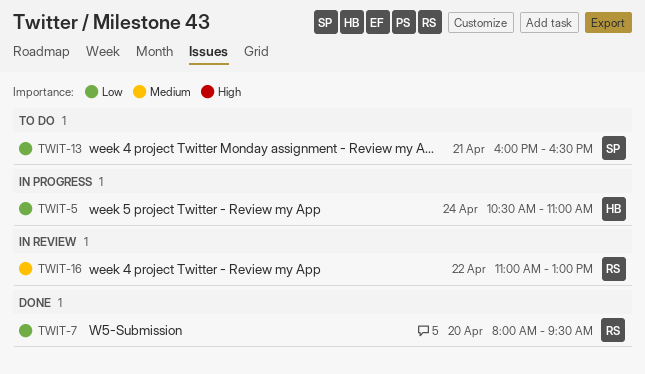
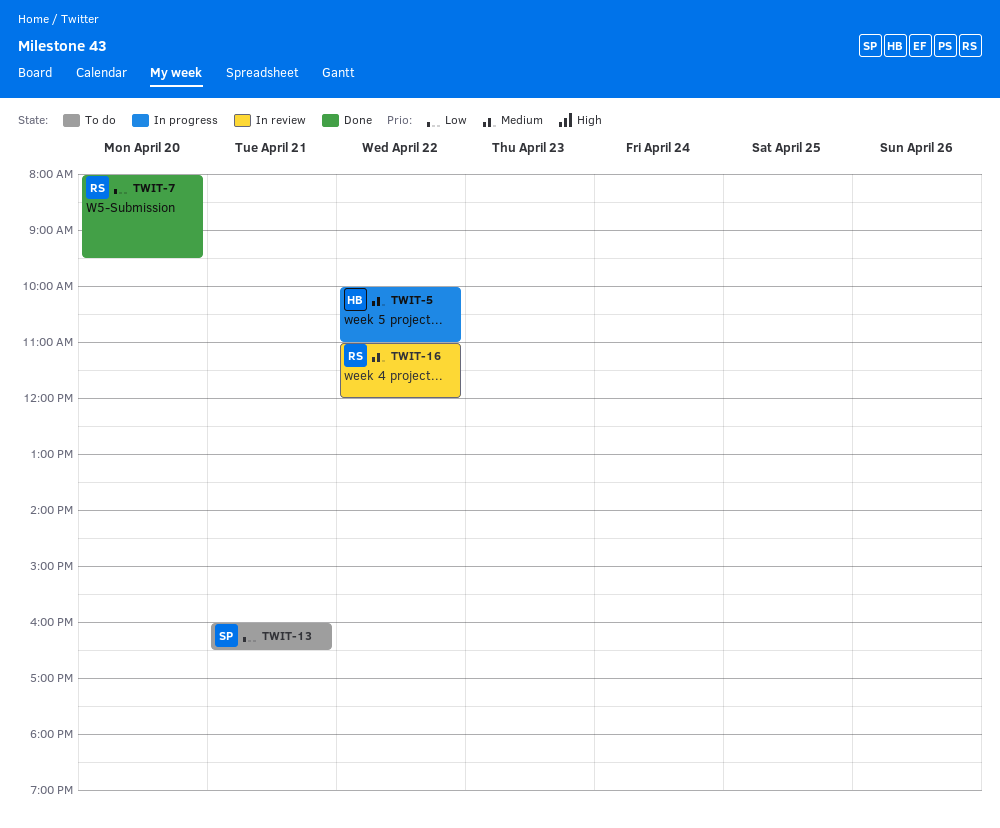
TWIT-5, priority: Low -> Medium
TWIT-5, day: Apr 24 -> Apr 22
TWIT-5, begins: 10:30 -> 10:00
TWIT-16, ends: 13:00 -> 12:00

